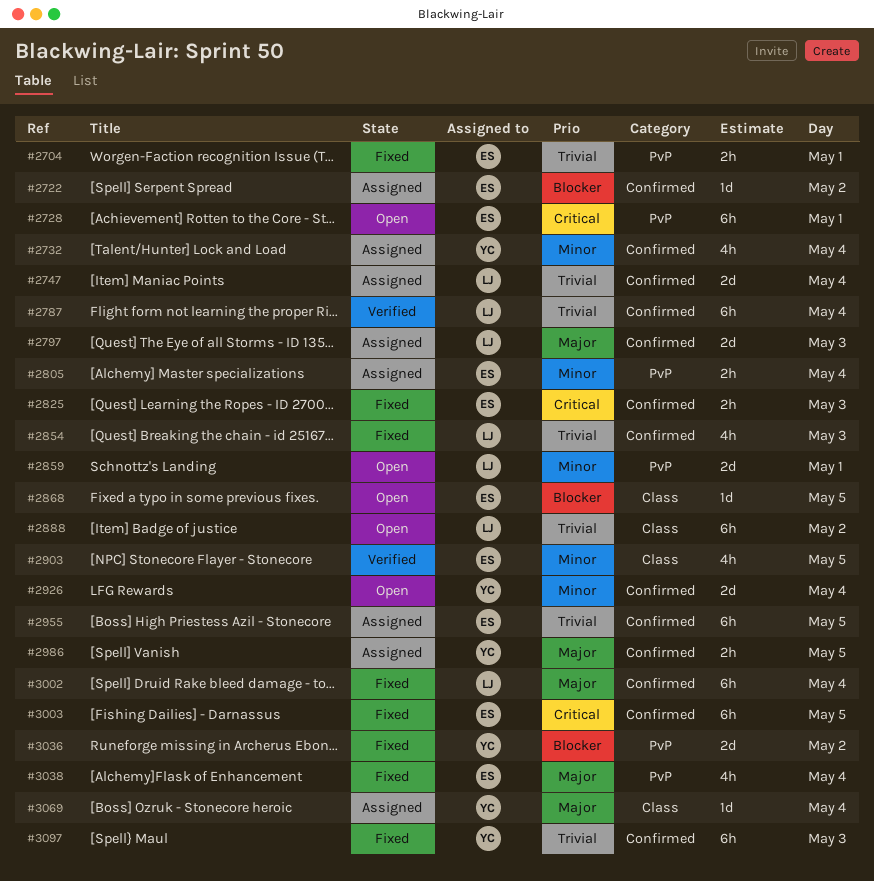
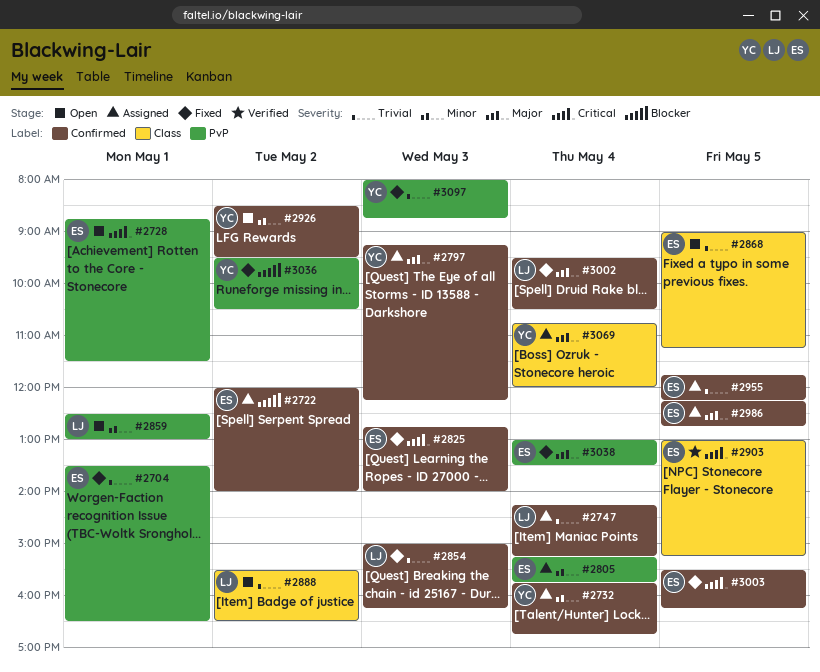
#2787: present -> none
#2797, owner: LJ -> YC
#2868, priority: Blocker -> Trivial
#2903, priority: Minor -> Critical
#2926, day: May 4 -> May 2
#2986, owner: YC -> ES
#3097, label: Confirmed -> PvP

